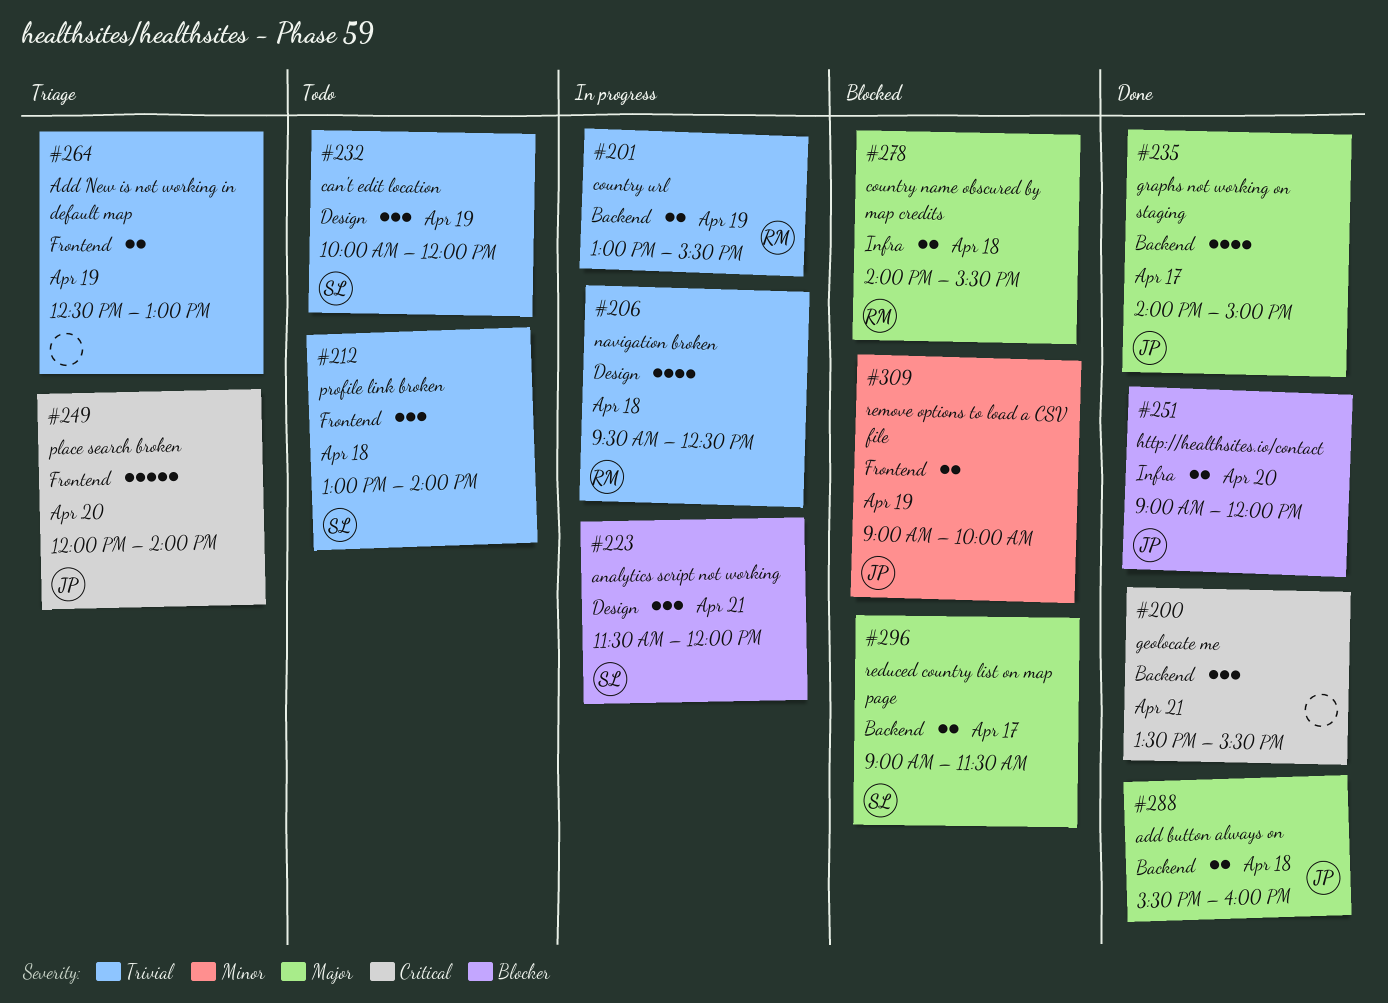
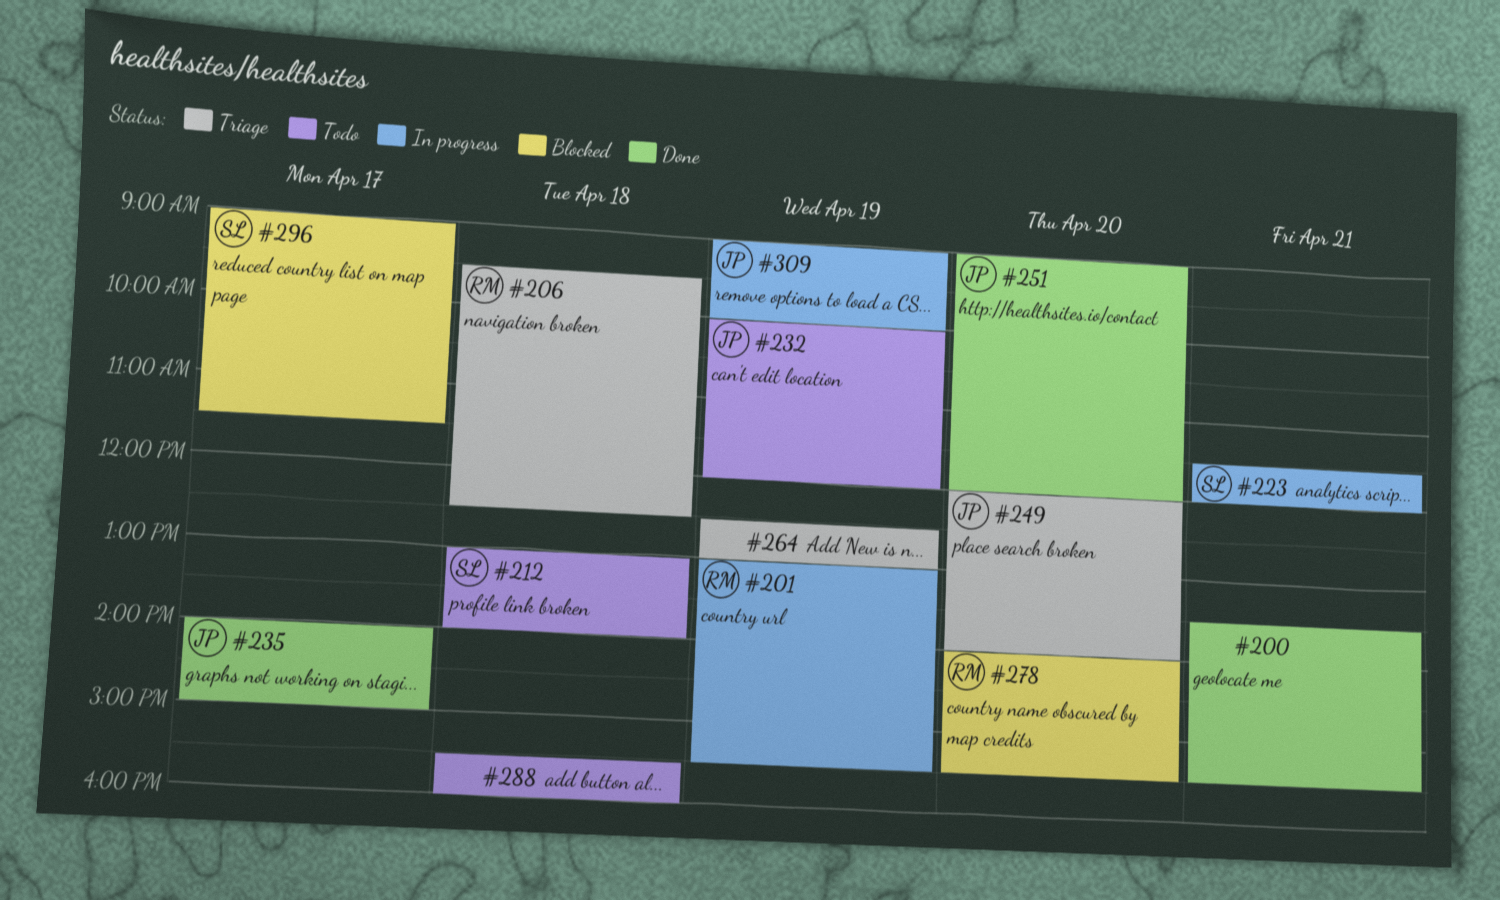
#206, status: In progress -> Triage
#232, owner: SL -> JP
#278, day: Apr 18 -> Apr 20
#288, status: Done -> Todo
#288, owner: JP -> none
#309, status: Blocked -> In progress

